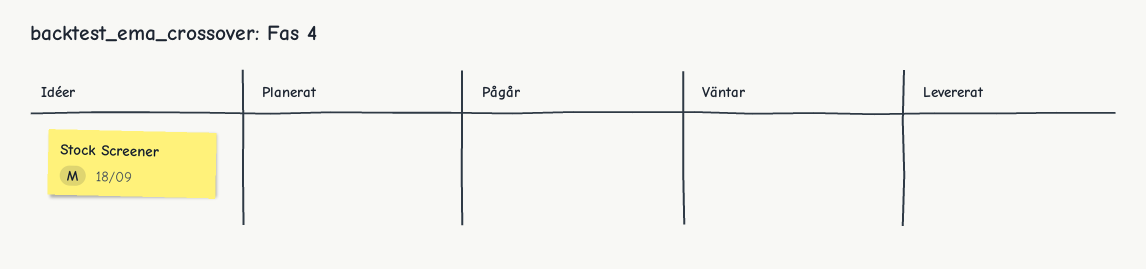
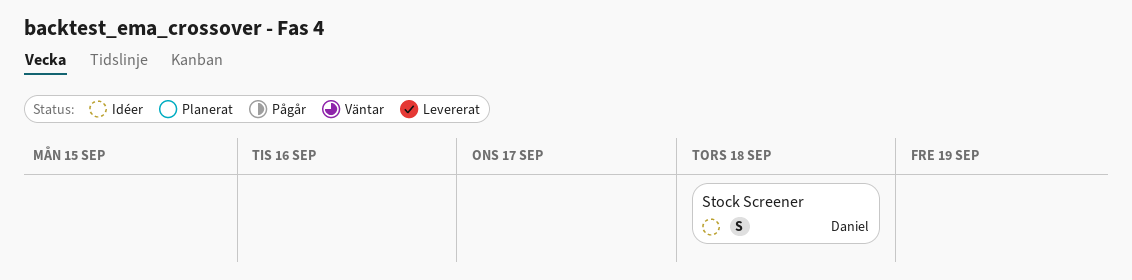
Stock Screener, estimate: M -> S

